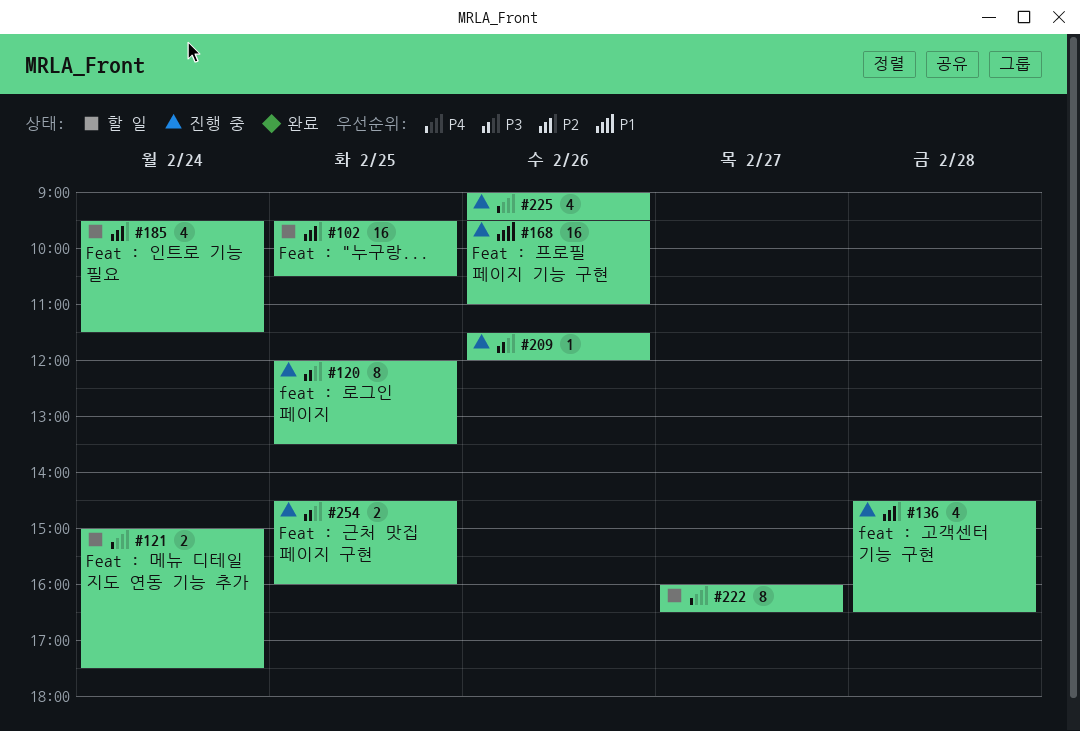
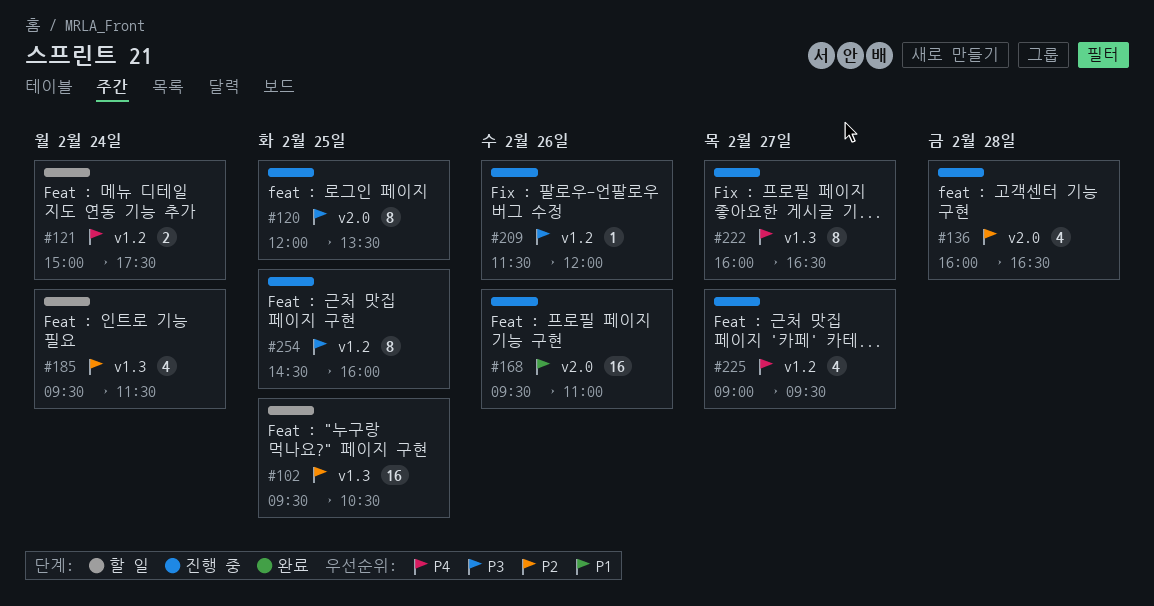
#136, begins: 14:30 -> 16:00
#222, status: 할 일 -> 진행 중
#225, day: Feb 26 -> Feb 27
#254, estimate: 2 -> 8

